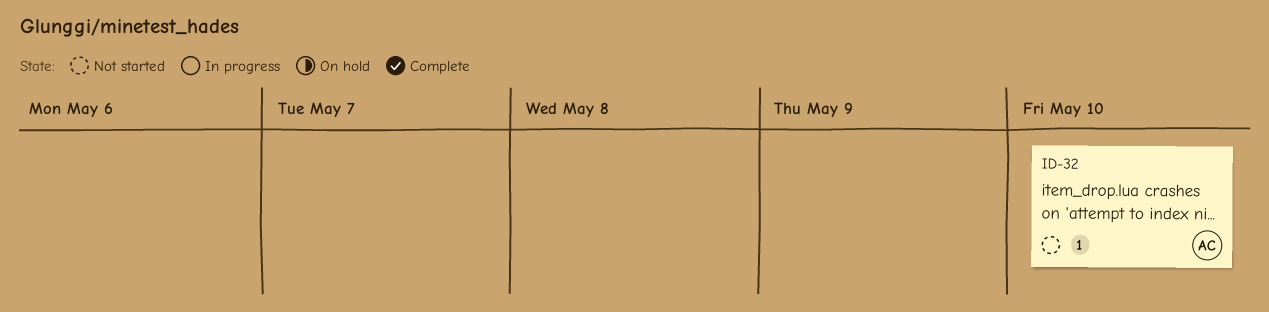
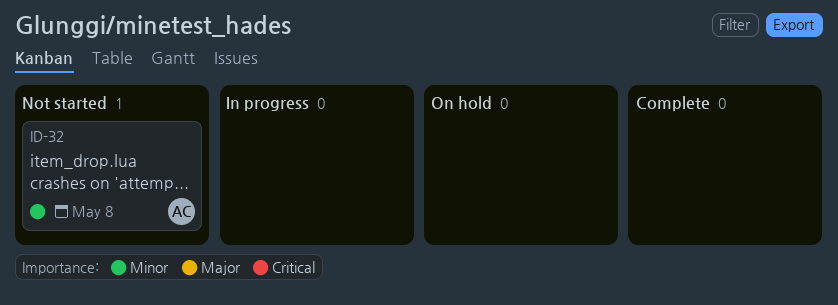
ID-32, due: May 10 -> May 8

